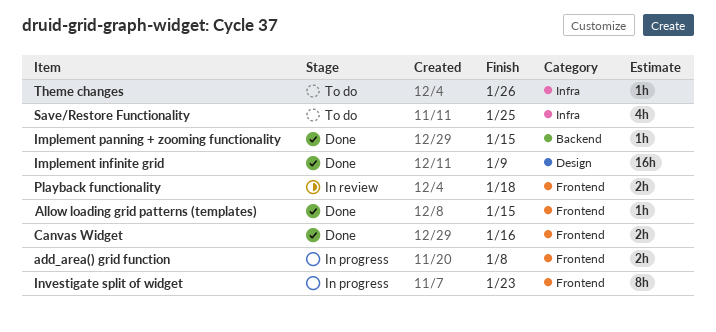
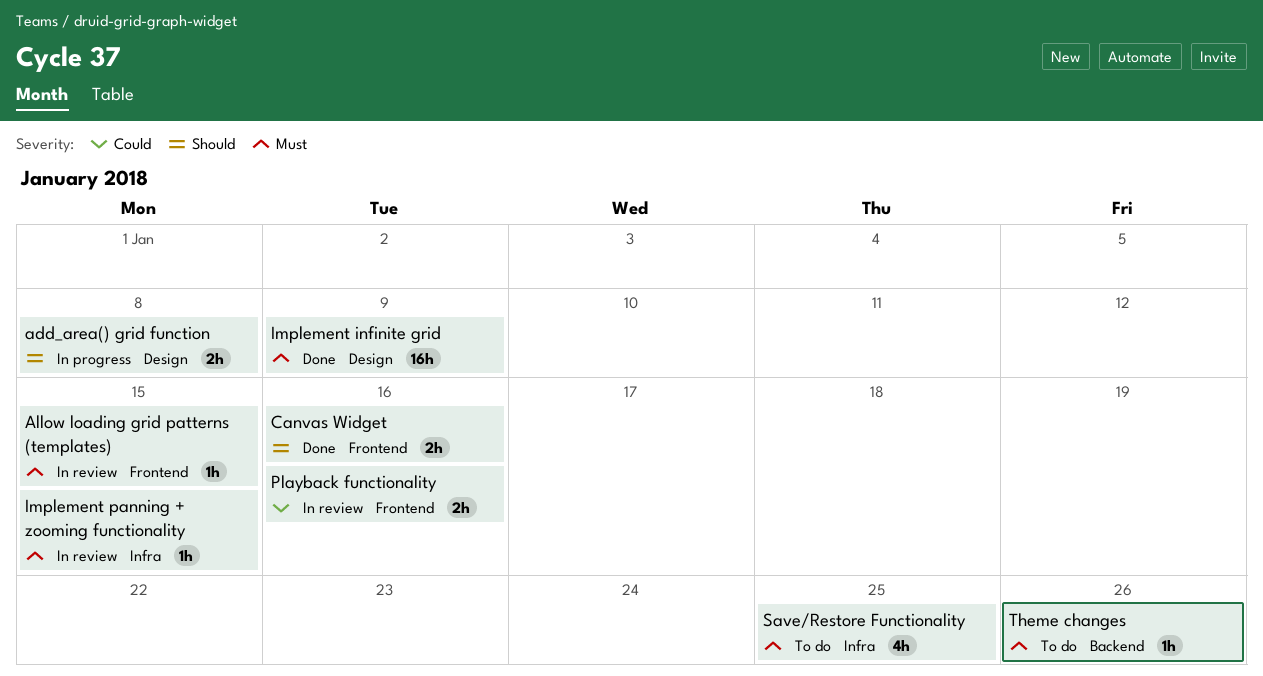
add_area() grid function, label: Frontend -> Design
Allow loading grid patterns (templates), status: Done -> In review
Implement panning + zooming functionality, status: Done -> In review
Implement panning + zooming functionality, label: Backend -> Infra
Investigate split of widget: present -> none
Playback functionality, due: Jan 18 -> Jan 16
Theme changes, label: Infra -> Backend

